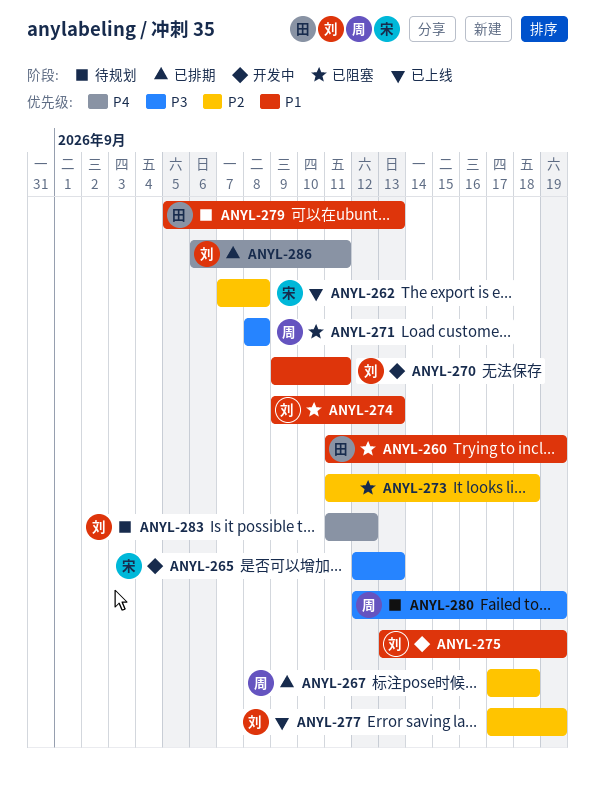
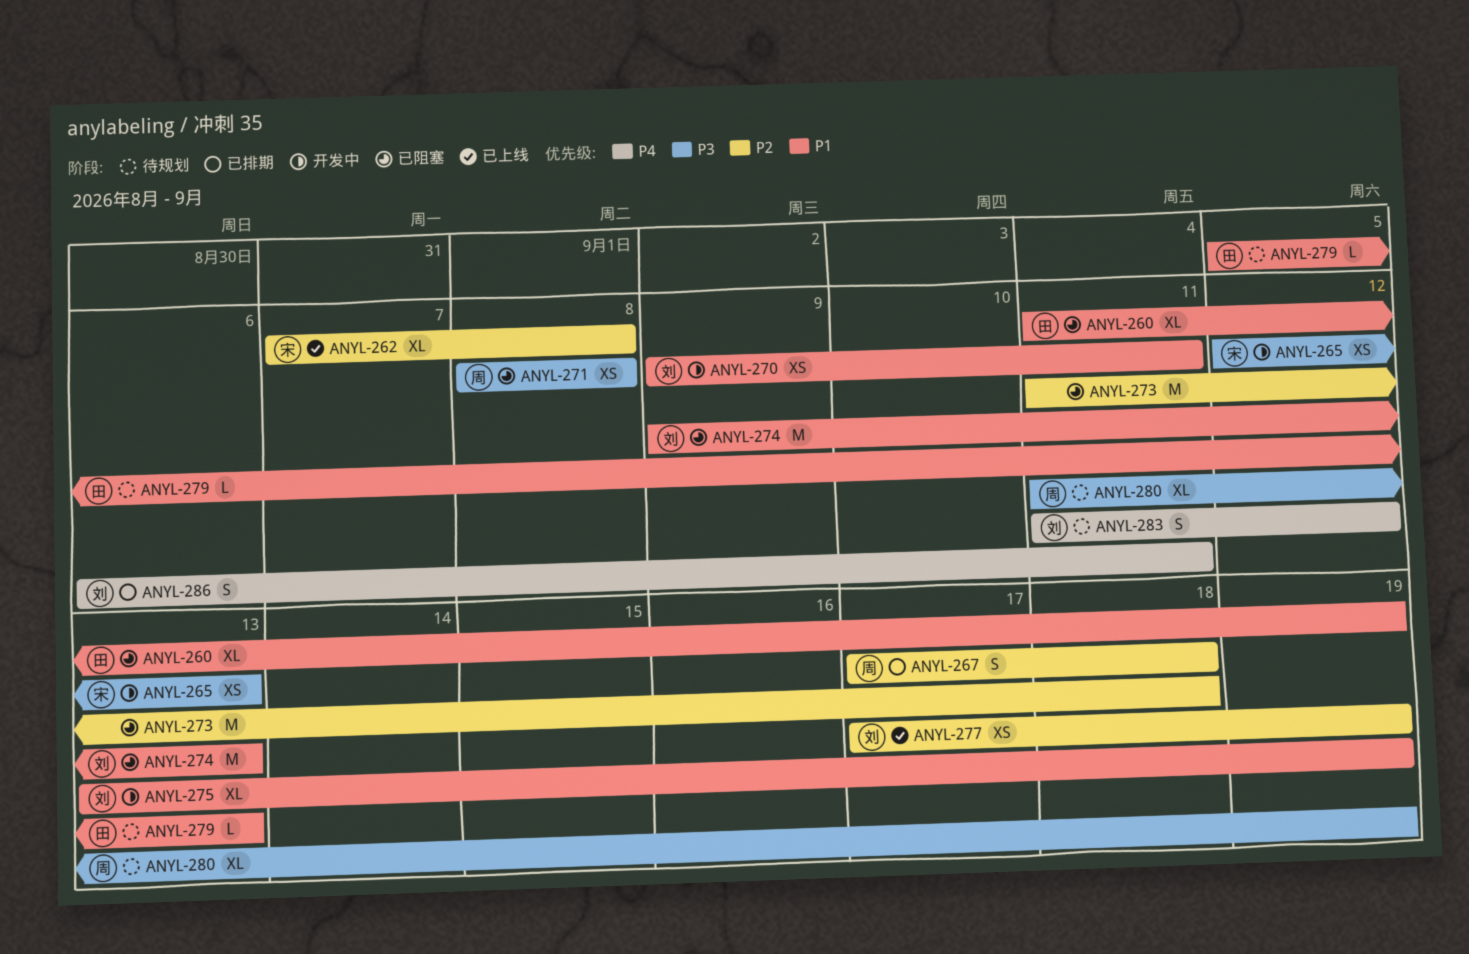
ANYL-280, start: Sep 12 -> Sep 11

